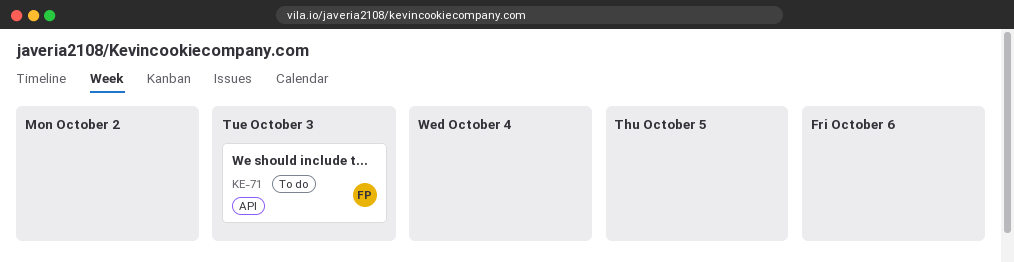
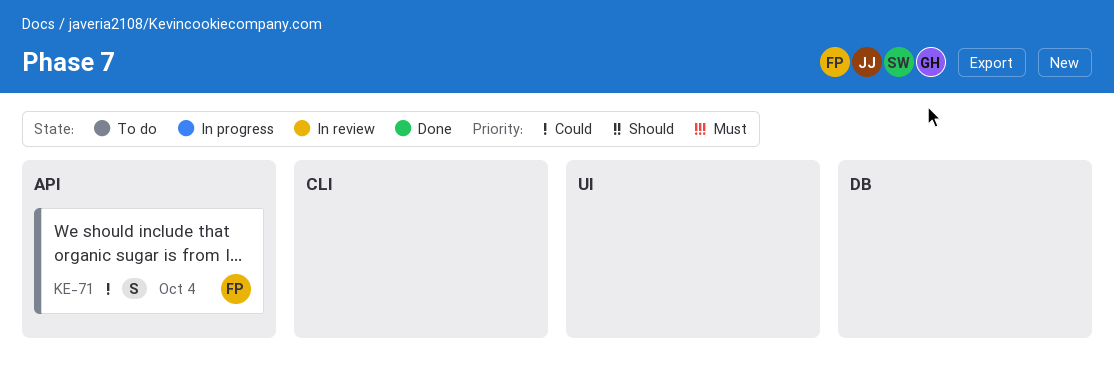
KE-71, due: Oct 3 -> Oct 4

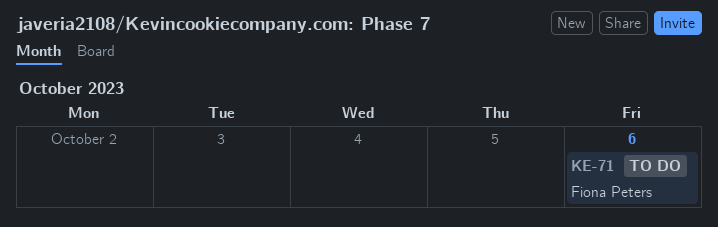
KE-71, due: Oct 4 -> Oct 6

